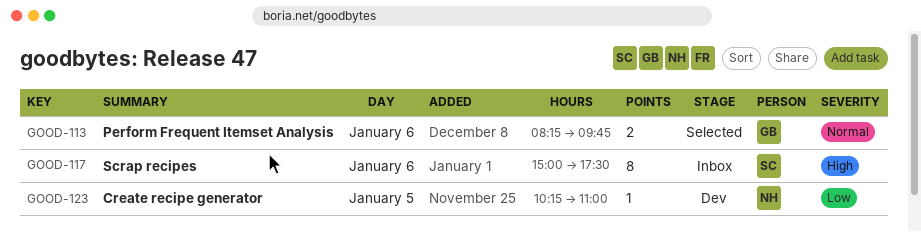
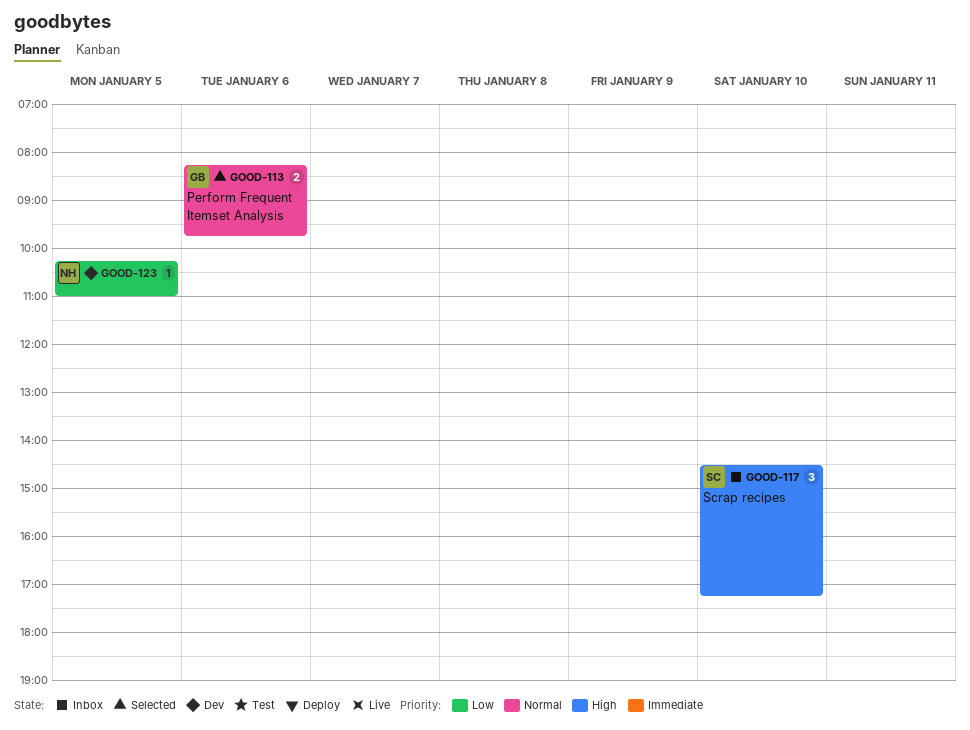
GOOD-117, estimate: 8 -> 3
GOOD-117, day: Jan 6 -> Jan 10
GOOD-117, begins: 15:00 -> 14:30
GOOD-117, ends: 17:30 -> 17:15

